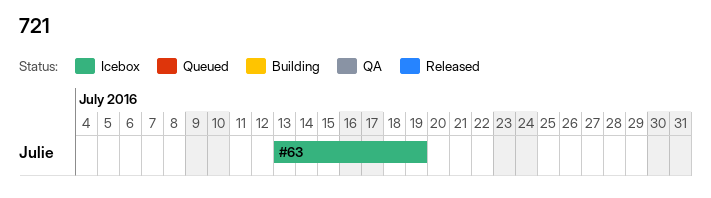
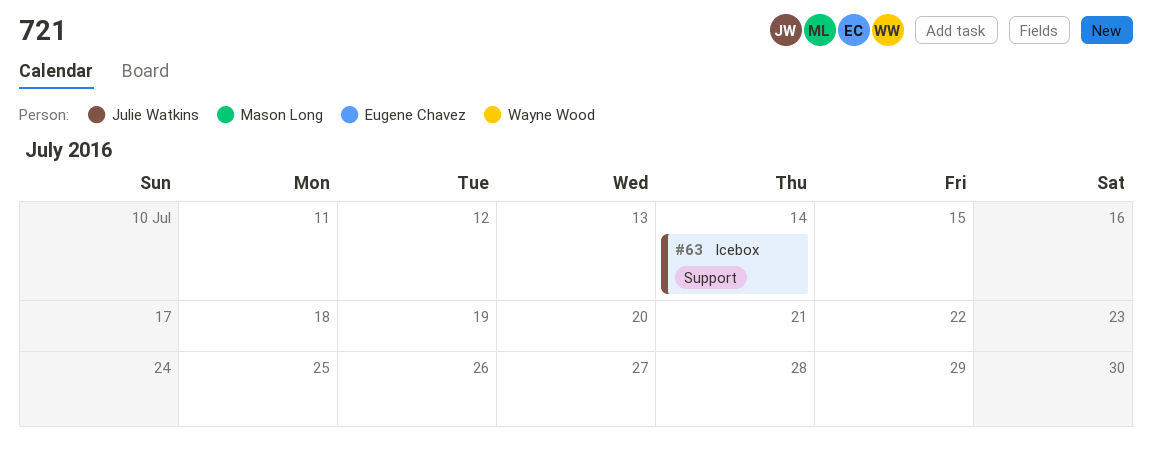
#63, due: Jul 19 -> Jul 14

